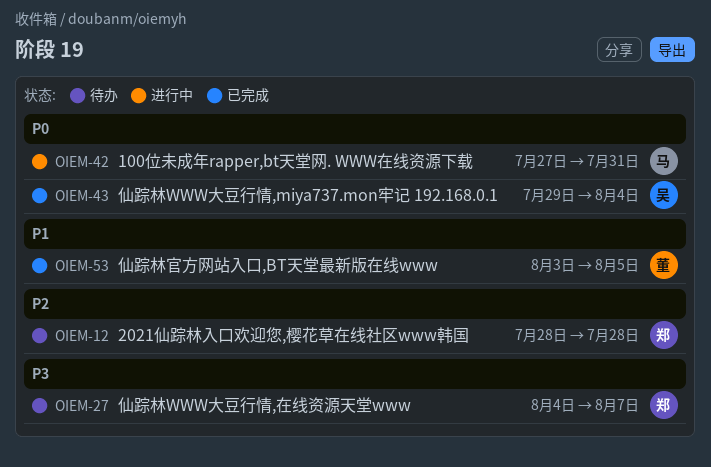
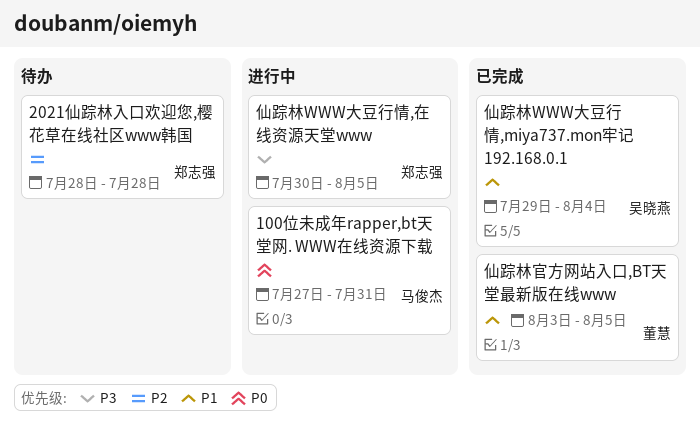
仙踪林WWW大豆行情,miya737.mon牢记 192.168.0.1, priority: P0 -> P1
仙踪林WWW大豆行情,在线资源天堂www, status: 待办 -> 进行中
仙踪林WWW大豆行情,在线资源天堂www, start: Aug 4 -> Jul 30
仙踪林WWW大豆行情,在线资源天堂www, due: Aug 7 -> Aug 5

